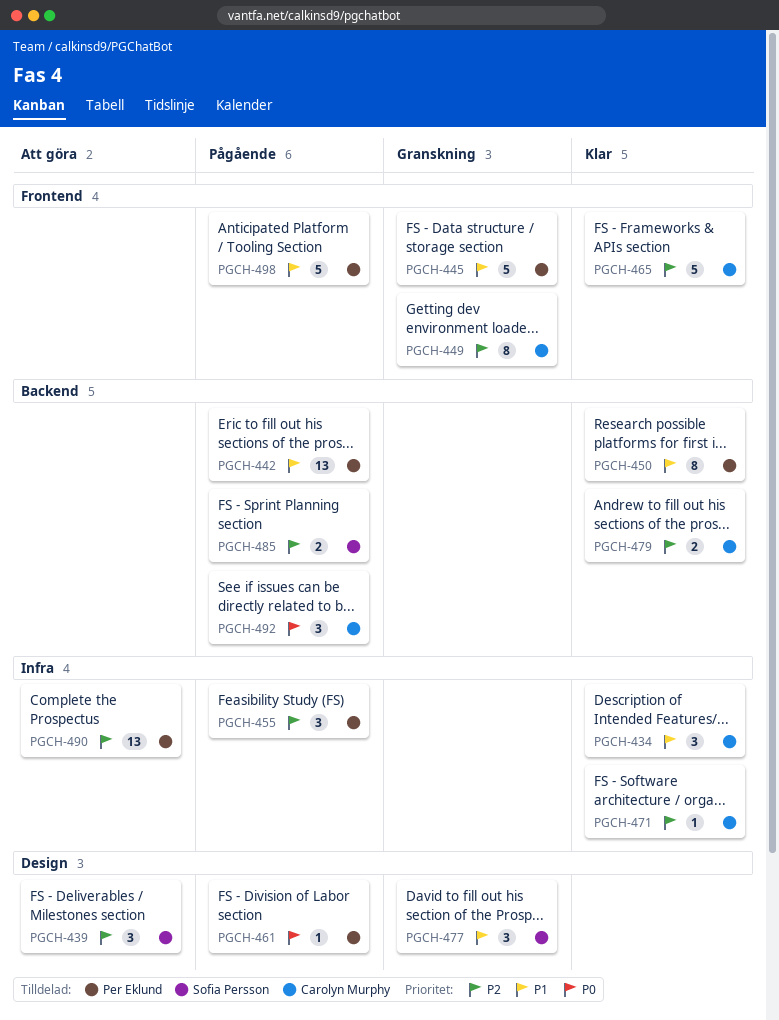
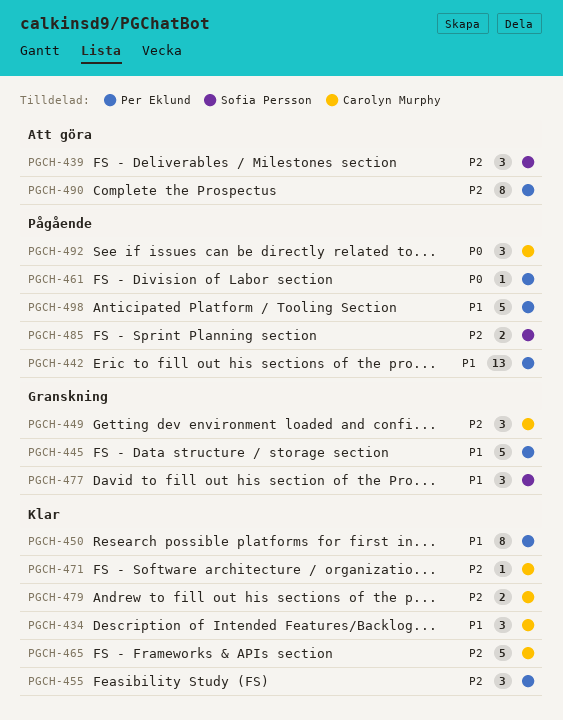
PGCH-449, estimate: 8 -> 3
PGCH-455, status: Pågående -> Klar
PGCH-490, estimate: 13 -> 8

